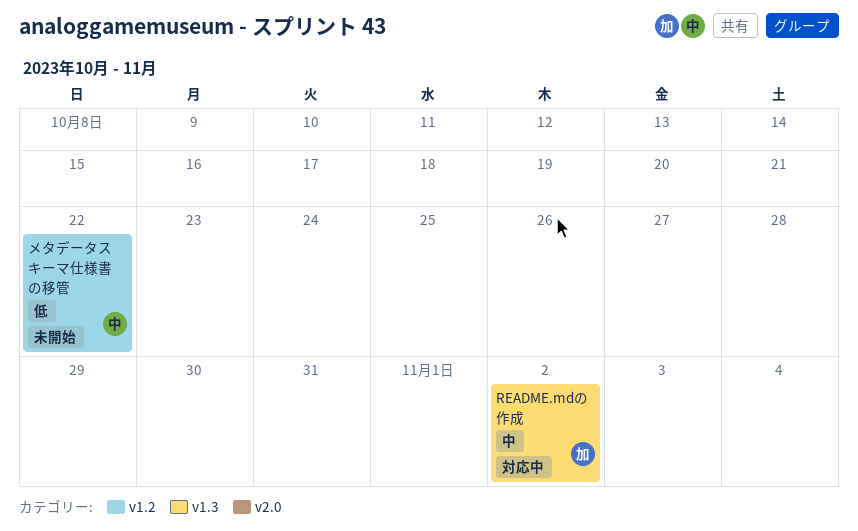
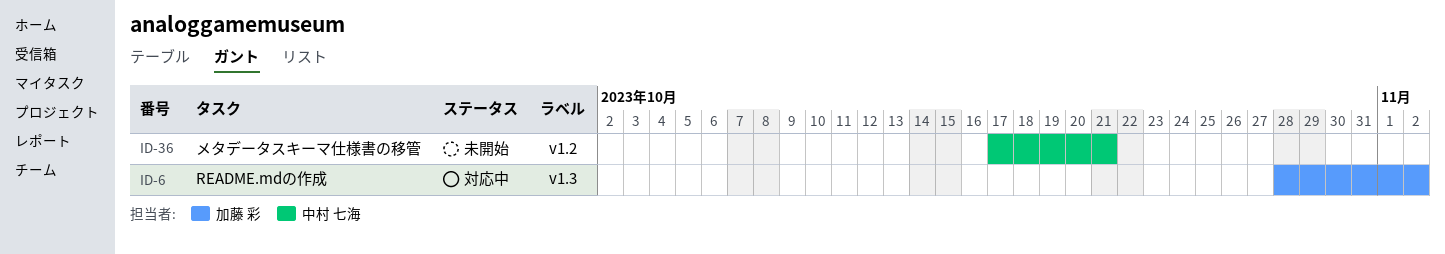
メタデータスキーマ仕様書の移管, due: Oct 22 -> Oct 21

